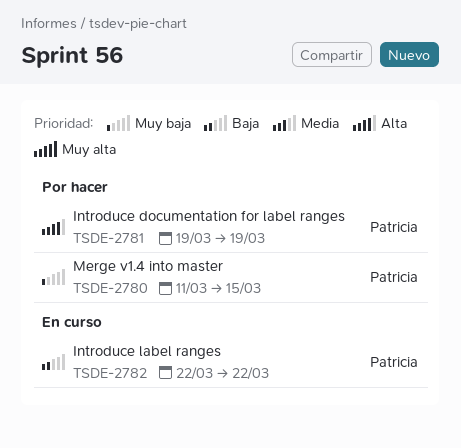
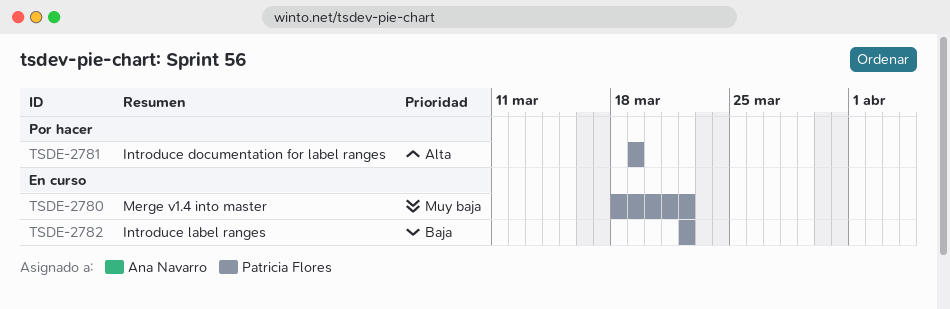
TSDE-2780, status: Por hacer -> En curso
TSDE-2780, start: Mar 11 -> Mar 18
TSDE-2780, due: Mar 15 -> Mar 22

